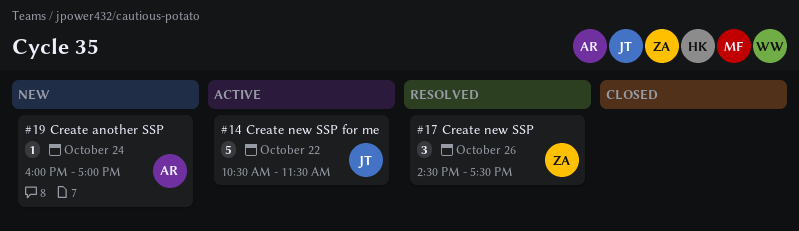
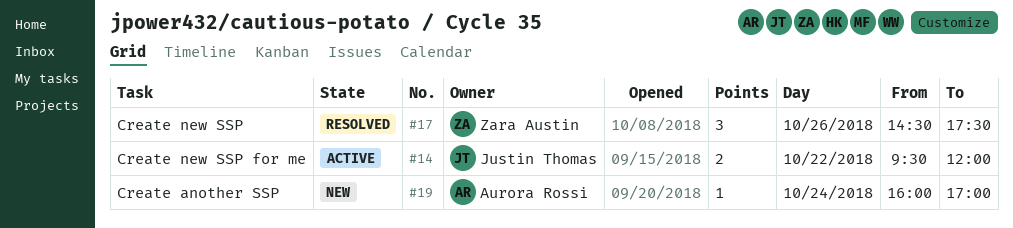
#14, estimate: 5 -> 2
#14, begins: 10:30 -> 09:30
#14, ends: 11:30 -> 12:00

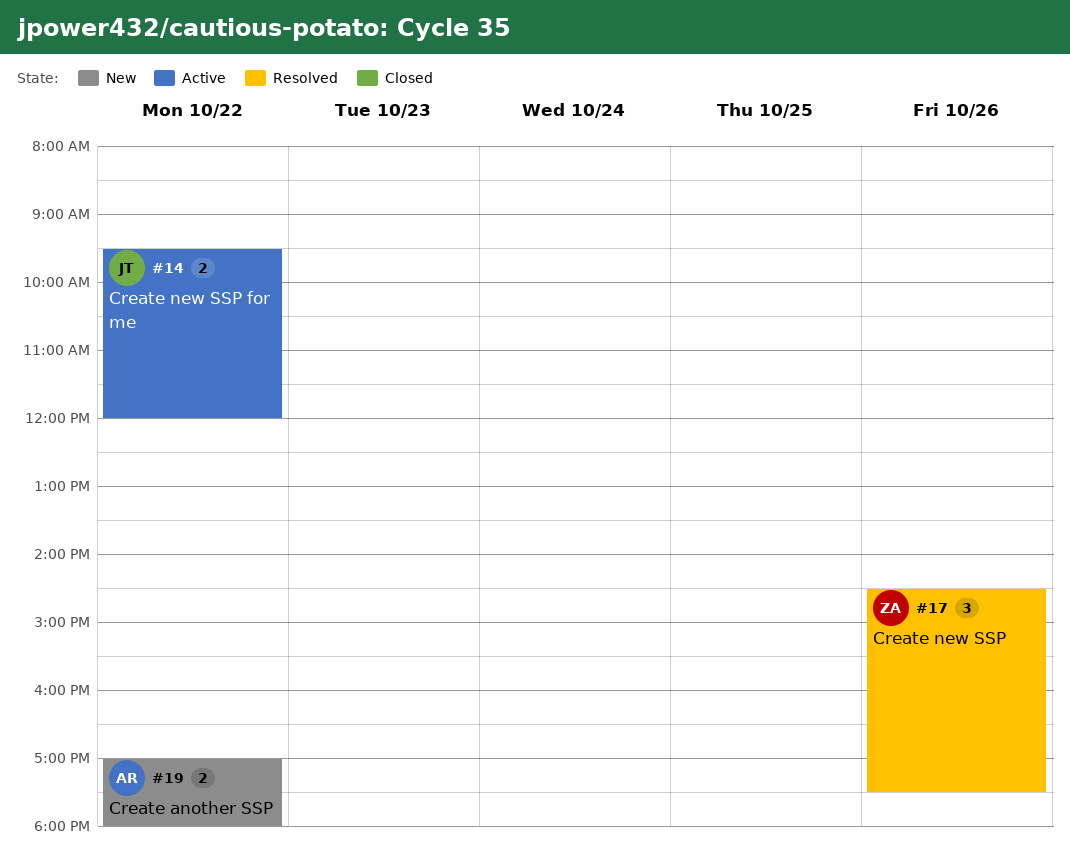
#19, estimate: 1 -> 2
#19, day: Oct 24 -> Oct 22
#19, begins: 16:00 -> 17:00
#19, ends: 17:00 -> 18:00

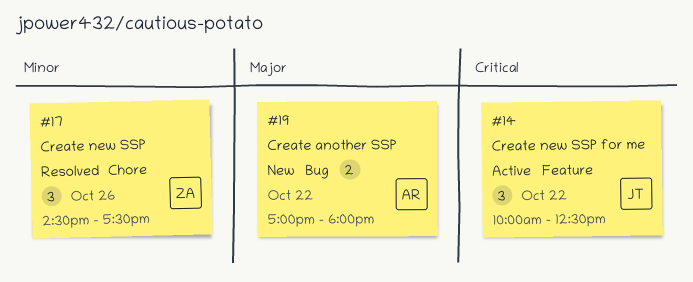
#14, estimate: 2 -> 3
#14, begins: 09:30 -> 10:00
#14, ends: 12:00 -> 12:30

